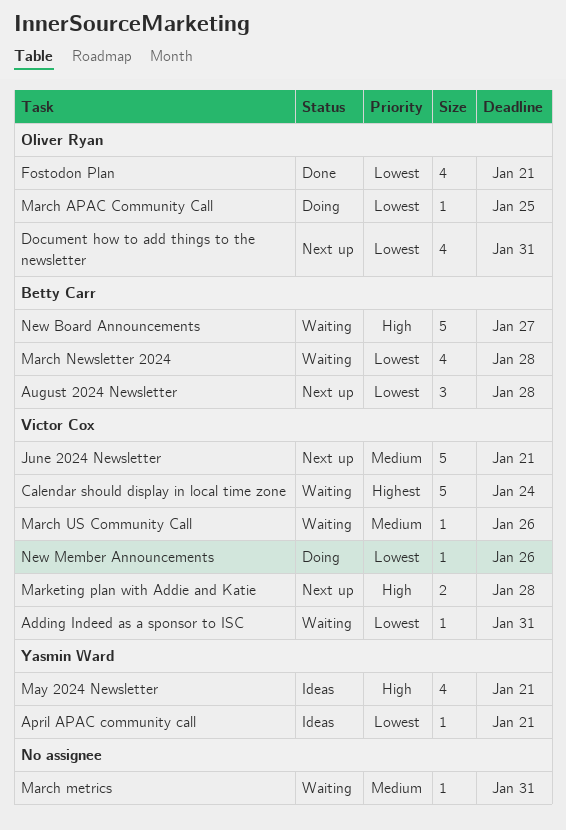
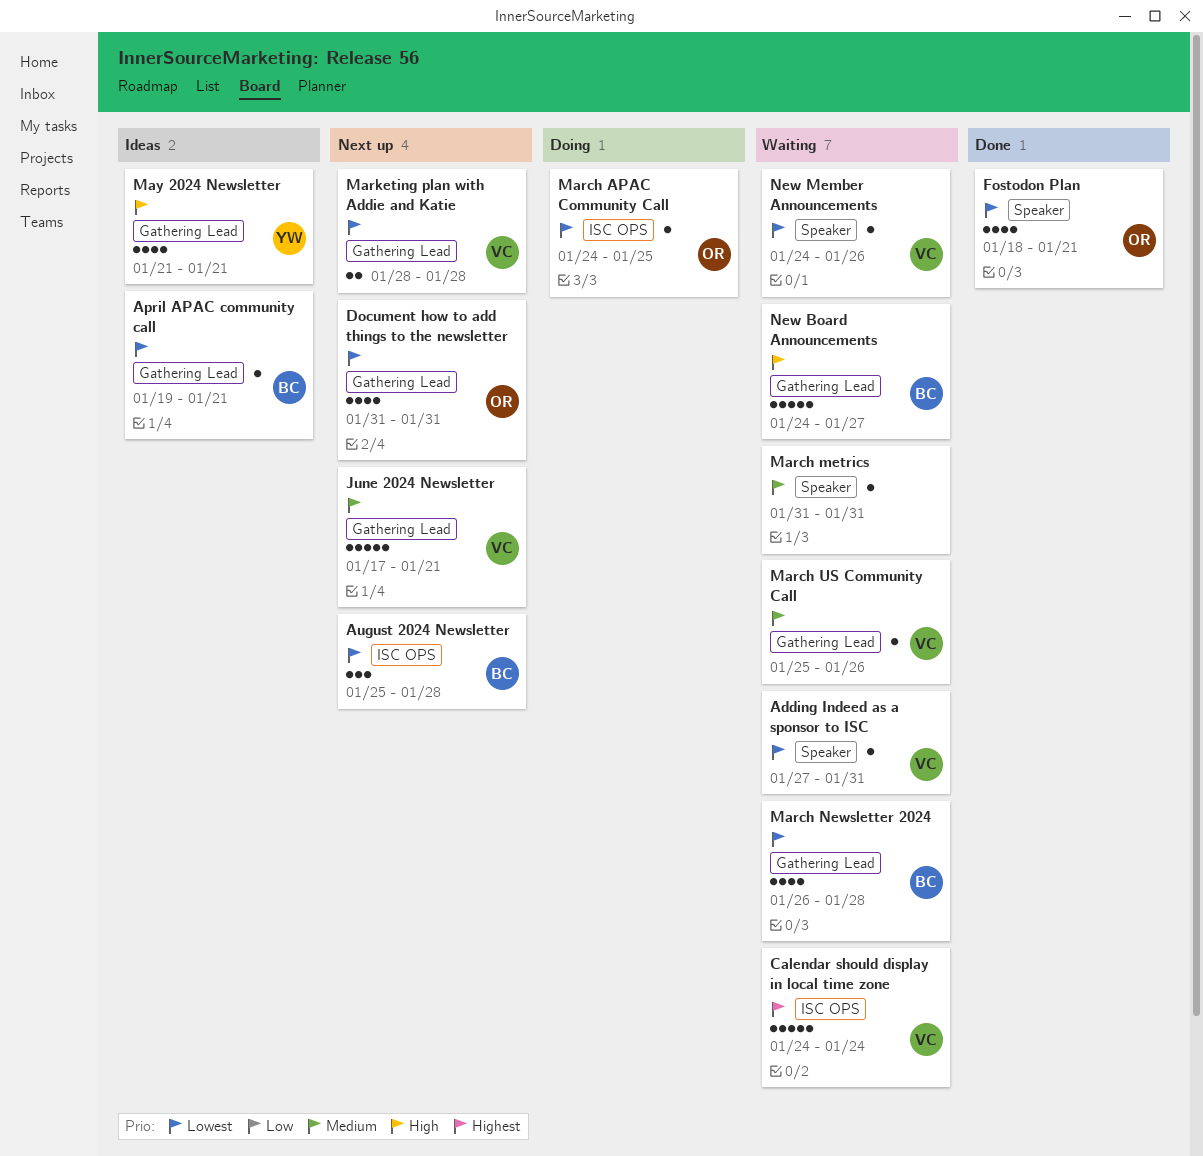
April APAC community call, owner: Yasmin Ward -> Betty Carr
Marketing plan with Addie and Katie, priority: High -> Lowest
New Member Announcements, status: Doing -> Waiting

